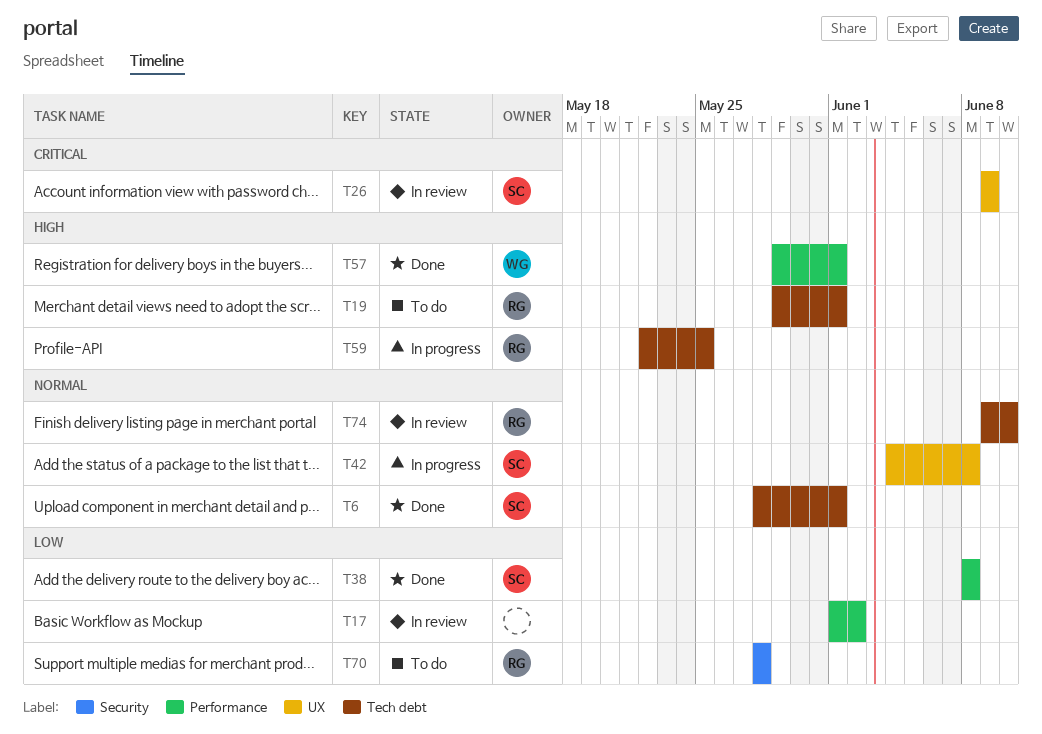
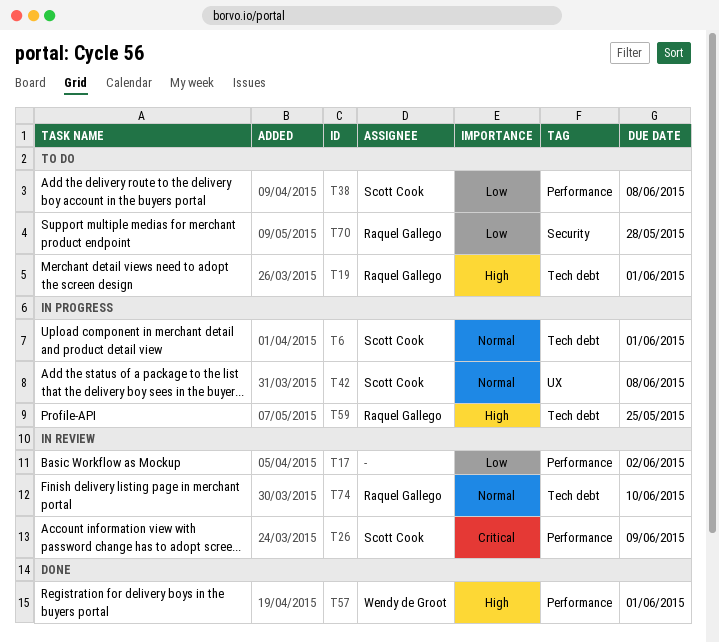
T6, status: Done -> In progress
T26, label: UX -> Performance
T38, status: Done -> To do

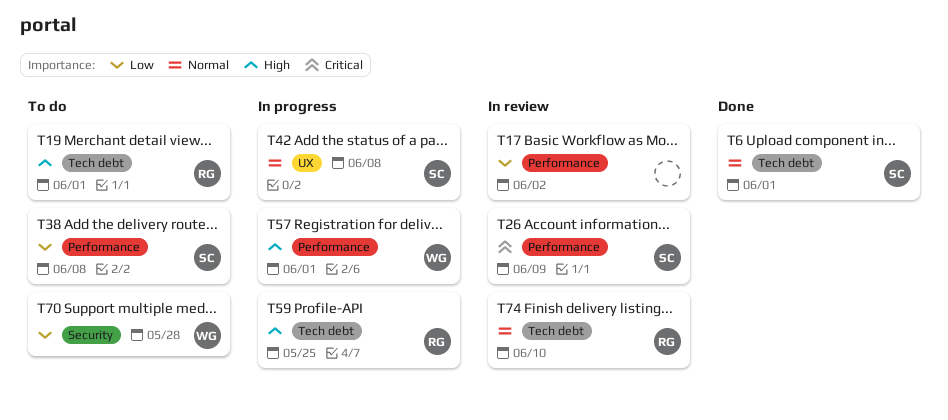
T6, status: In progress -> Done
T57, status: Done -> In progress
T70, owner: Raquel Gallego -> Wendy de Groot

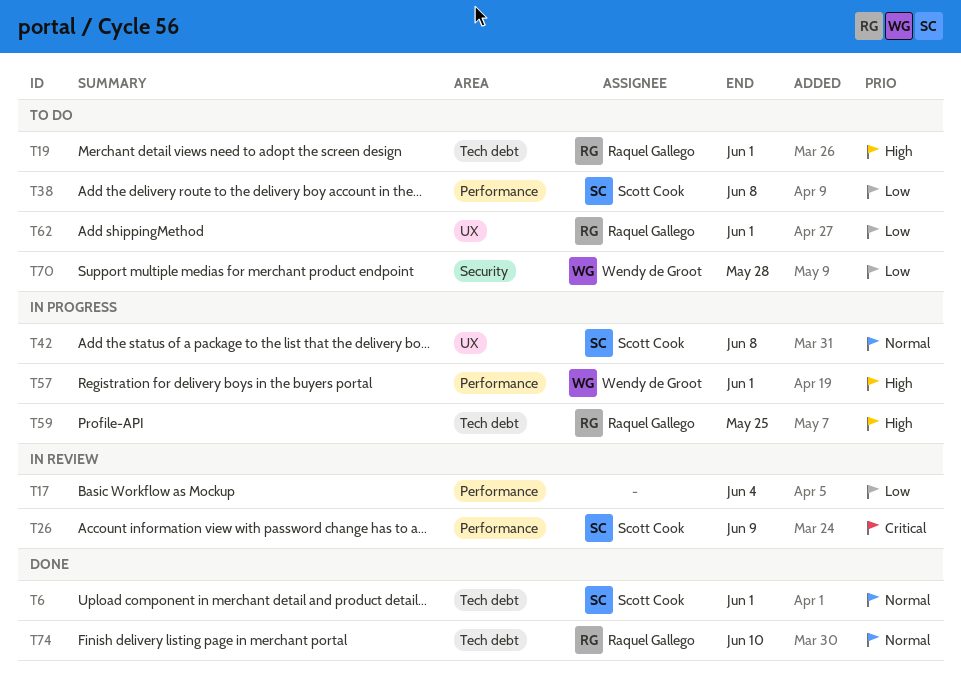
T17, due: Jun 2 -> Jun 4
T62: none -> present
T74, status: In review -> Done

